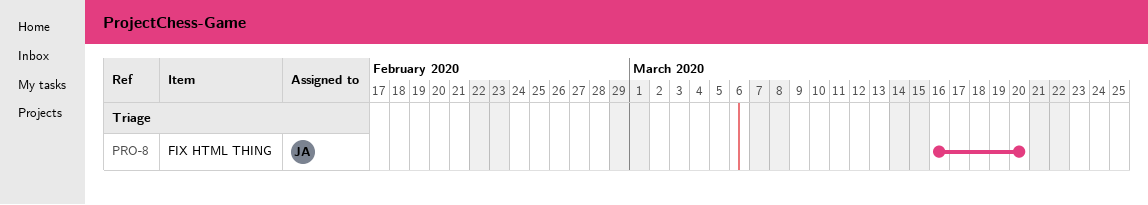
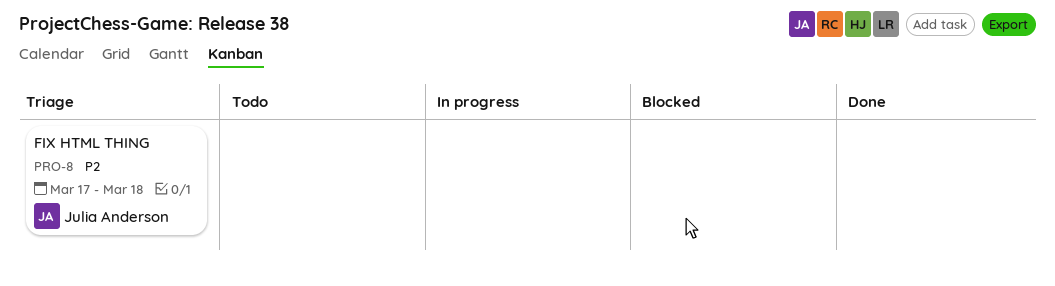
PRO-8, start: Mar 16 -> Mar 17
PRO-8, due: Mar 20 -> Mar 18

